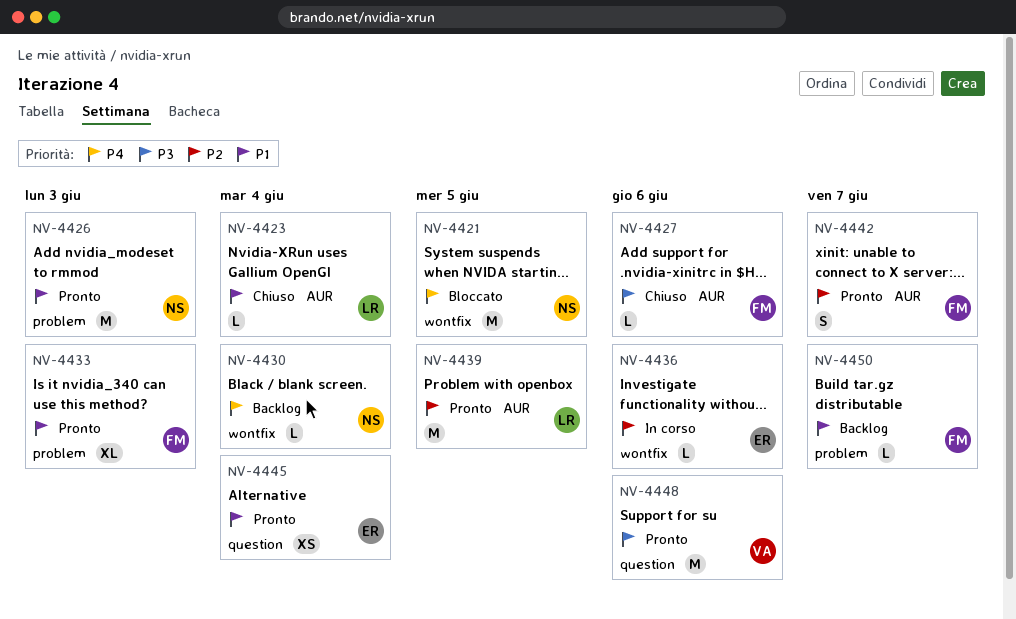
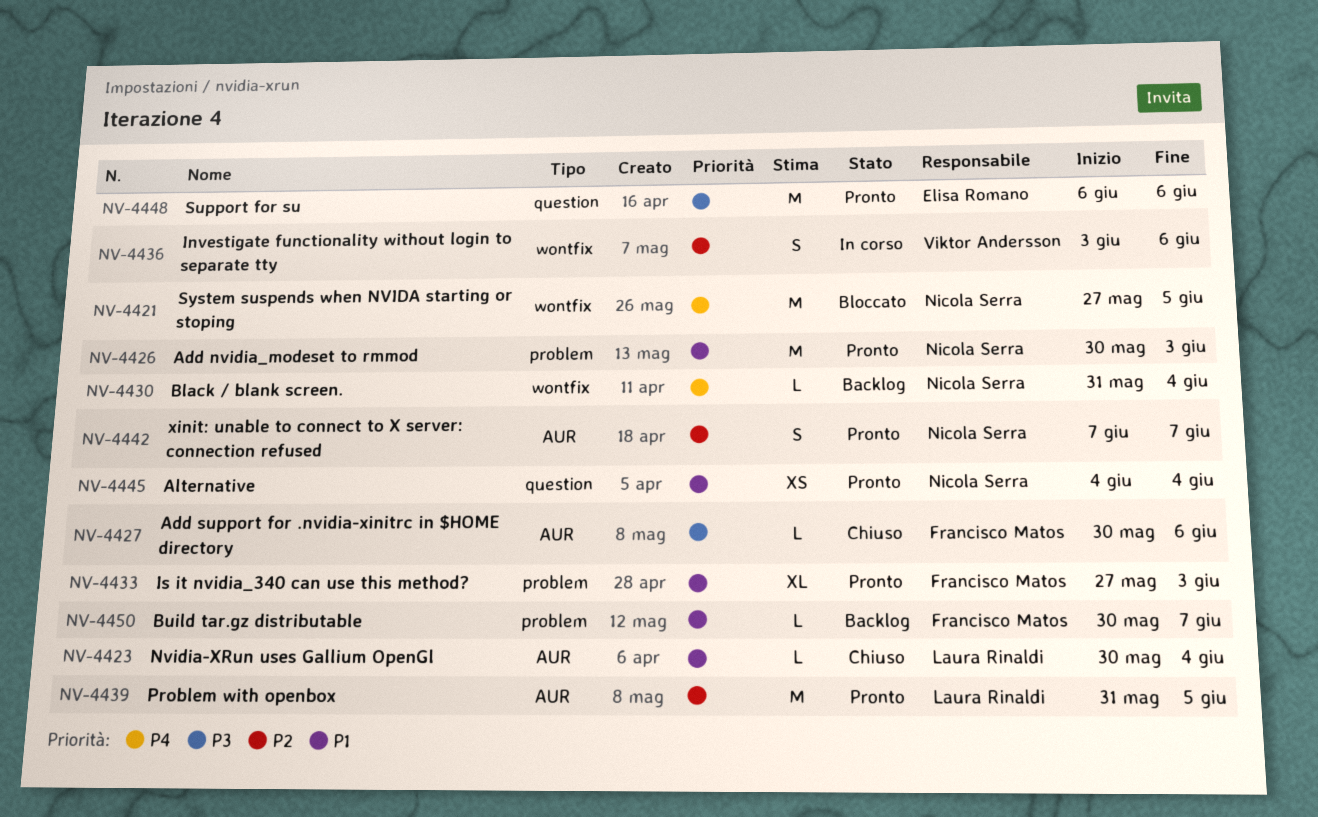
NV-4436, owner: Elisa Romano -> Viktor Andersson
NV-4436, estimate: L -> S
NV-4442, owner: Francisco Matos -> Nicola Serra
NV-4445, owner: Elisa Romano -> Nicola Serra
NV-4448, owner: Viktor Andersson -> Elisa Romano

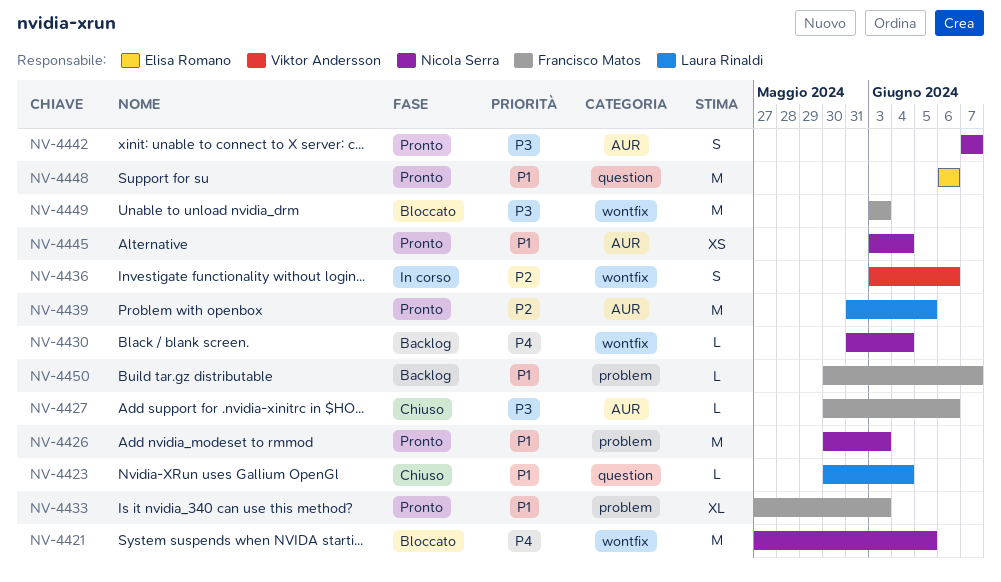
NV-4423, label: AUR -> question
NV-4442, priority: P2 -> P3
NV-4445, label: question -> AUR
NV-4445, start: Jun 4 -> Jun 3
NV-4448, priority: P3 -> P1
NV-4449: none -> present

